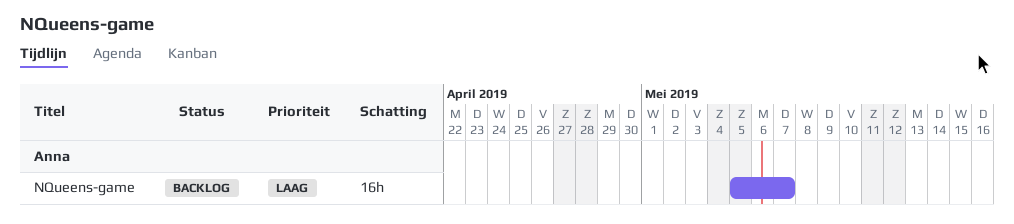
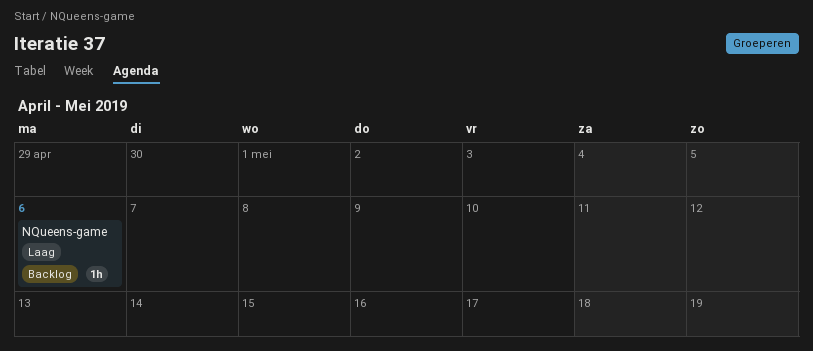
NQueens-game, estimate: 16h -> 1h
NQueens-game, due: May 7 -> May 6

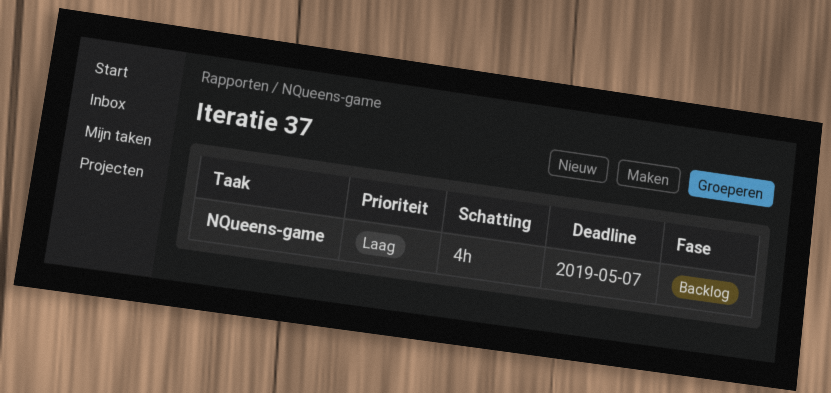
NQueens-game, estimate: 1h -> 4h
NQueens-game, due: May 6 -> May 7

